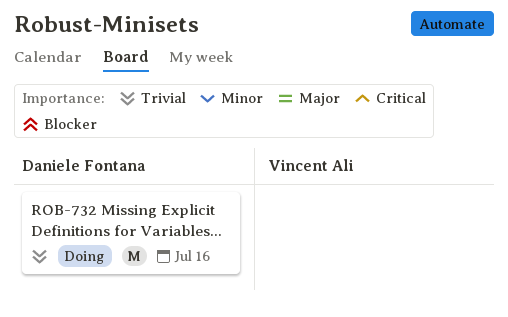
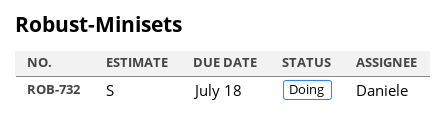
ROB-732, estimate: M -> S
ROB-732, due: Jul 16 -> Jul 18

